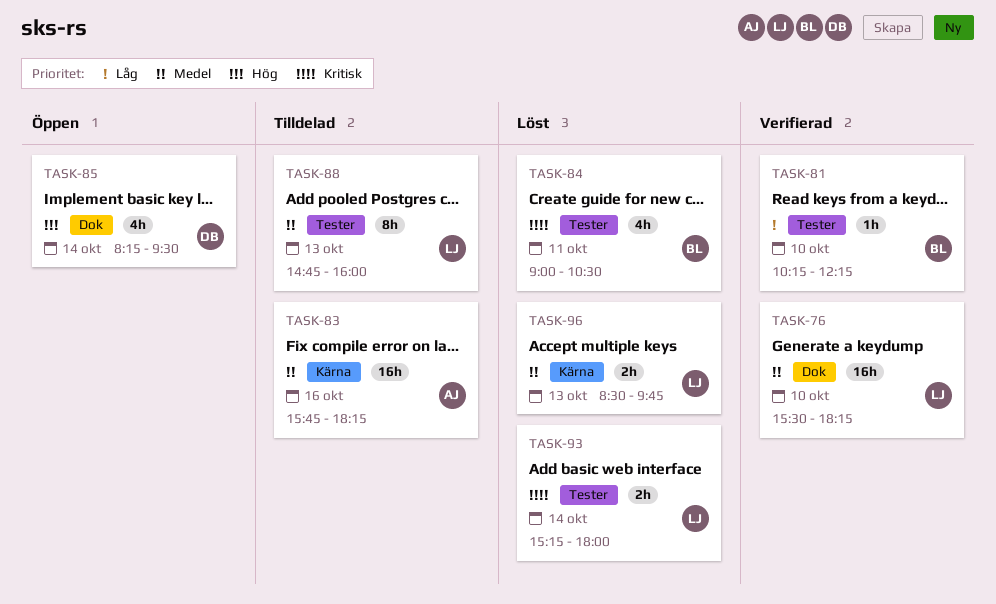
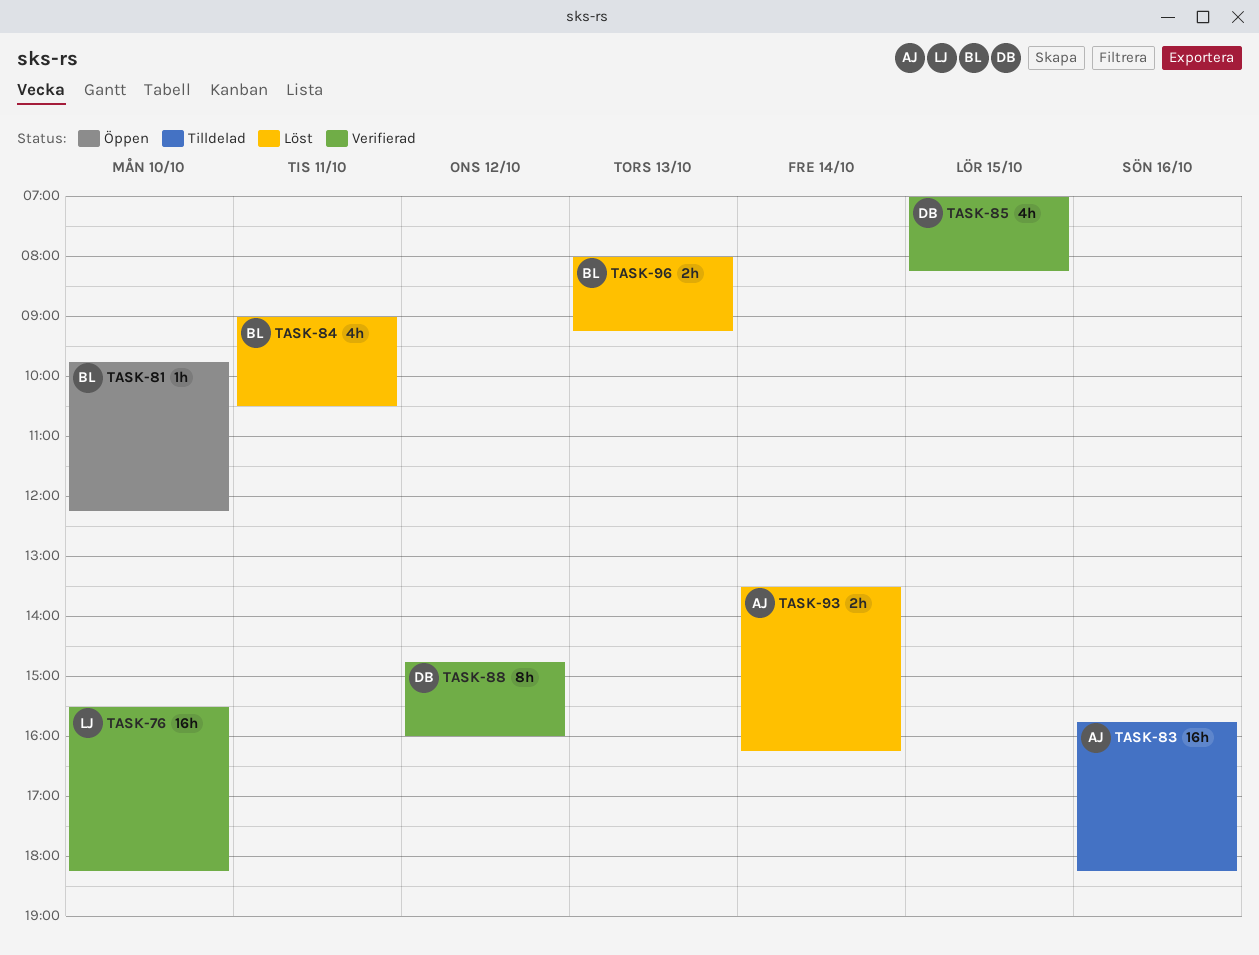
TASK-81, status: Verifierad -> Öppen
TASK-81, begins: 10:15 -> 09:45
TASK-85, status: Öppen -> Verifierad
TASK-85, day: Oct 14 -> Oct 15
TASK-85, begins: 08:15 -> 07:00
TASK-85, ends: 09:30 -> 08:15
TASK-88, status: Tilldelad -> Verifierad
TASK-88, owner: LJ -> DB
TASK-88, day: Oct 13 -> Oct 12
TASK-93, owner: LJ -> AJ
TASK-93, begins: 15:15 -> 13:30
TASK-93, ends: 18:00 -> 16:15
TASK-96, owner: LJ -> BL
TASK-96, begins: 08:30 -> 08:00
TASK-96, ends: 09:45 -> 09:15

